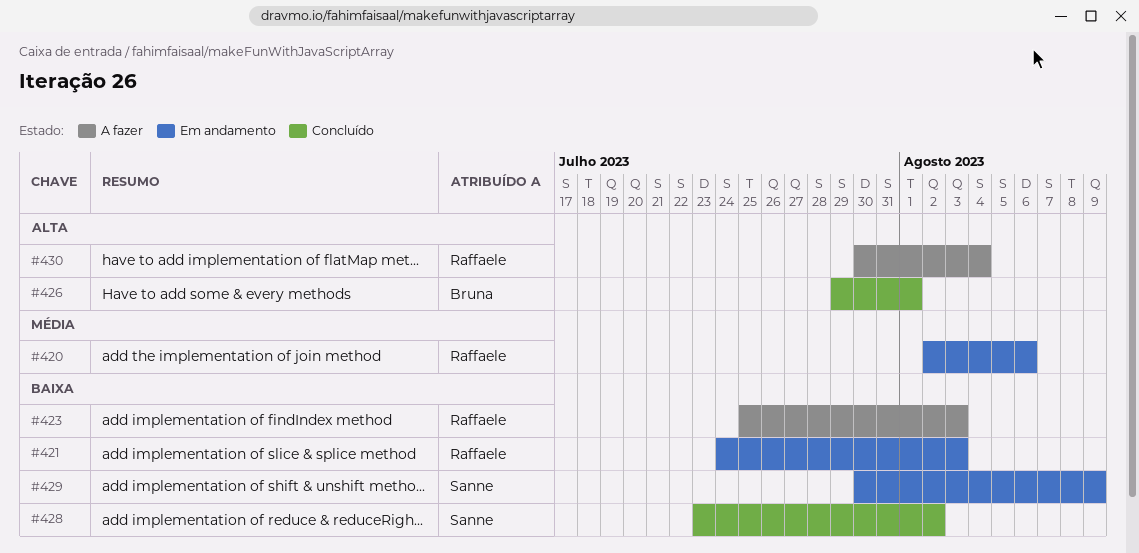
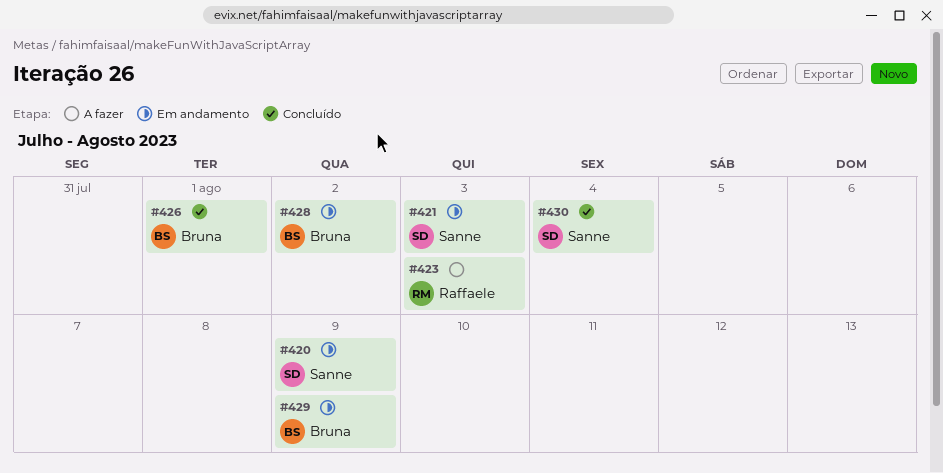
#420, owner: Raffaele -> Sanne
#420, due: Aug 6 -> Aug 9
#421, owner: Raffaele -> Sanne
#428, status: Concluído -> Em andamento
#428, owner: Sanne -> Bruna
#429, owner: Sanne -> Bruna
#430, status: A fazer -> Concluído
#430, owner: Raffaele -> Sanne

